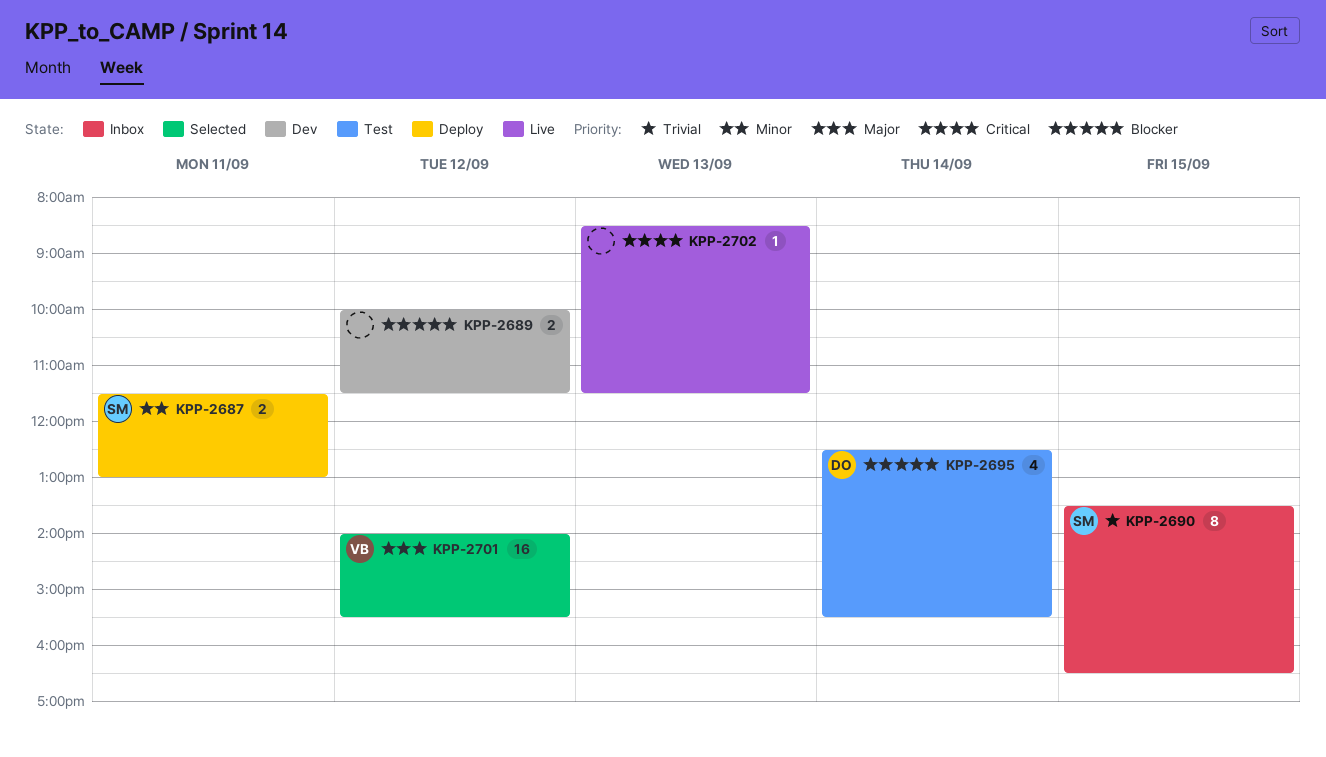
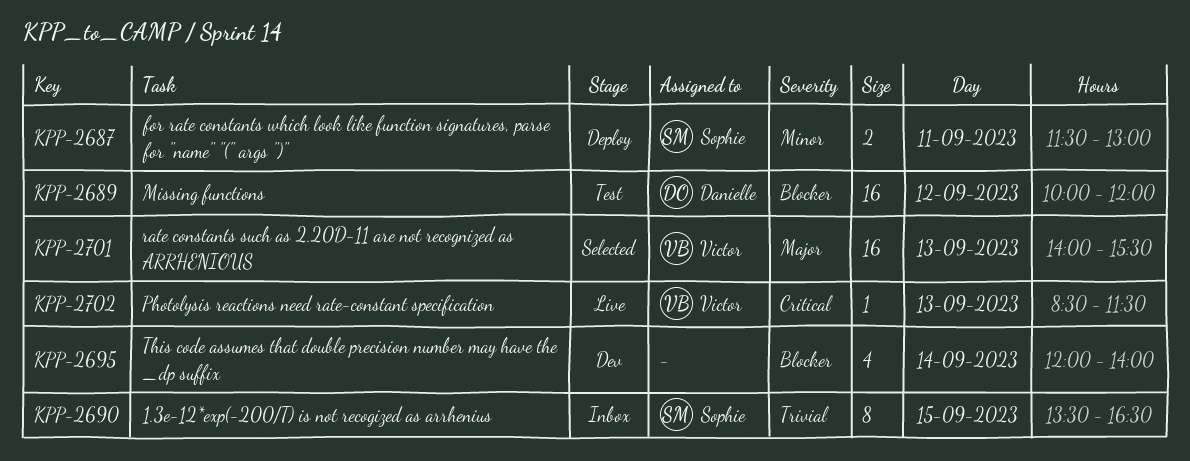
KPP-2689, status: Dev -> Test
KPP-2689, owner: none -> Danielle
KPP-2689, estimate: 2 -> 16
KPP-2689, ends: 11:30 -> 12:00
KPP-2695, status: Test -> Dev
KPP-2695, owner: Danielle -> none
KPP-2695, begins: 12:30 -> 12:00
KPP-2695, ends: 15:30 -> 14:00
KPP-2701, day: Sep 12 -> Sep 13
KPP-2702, owner: none -> Victor

